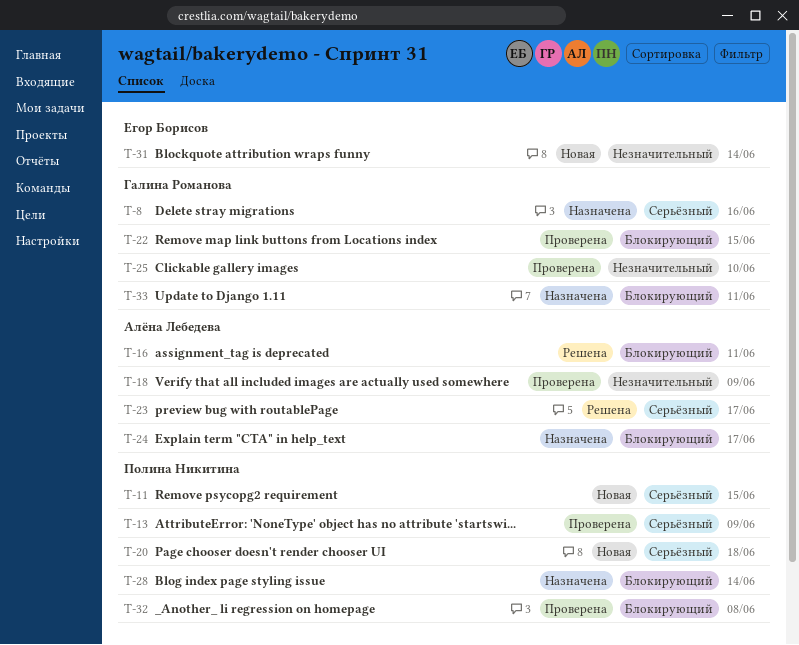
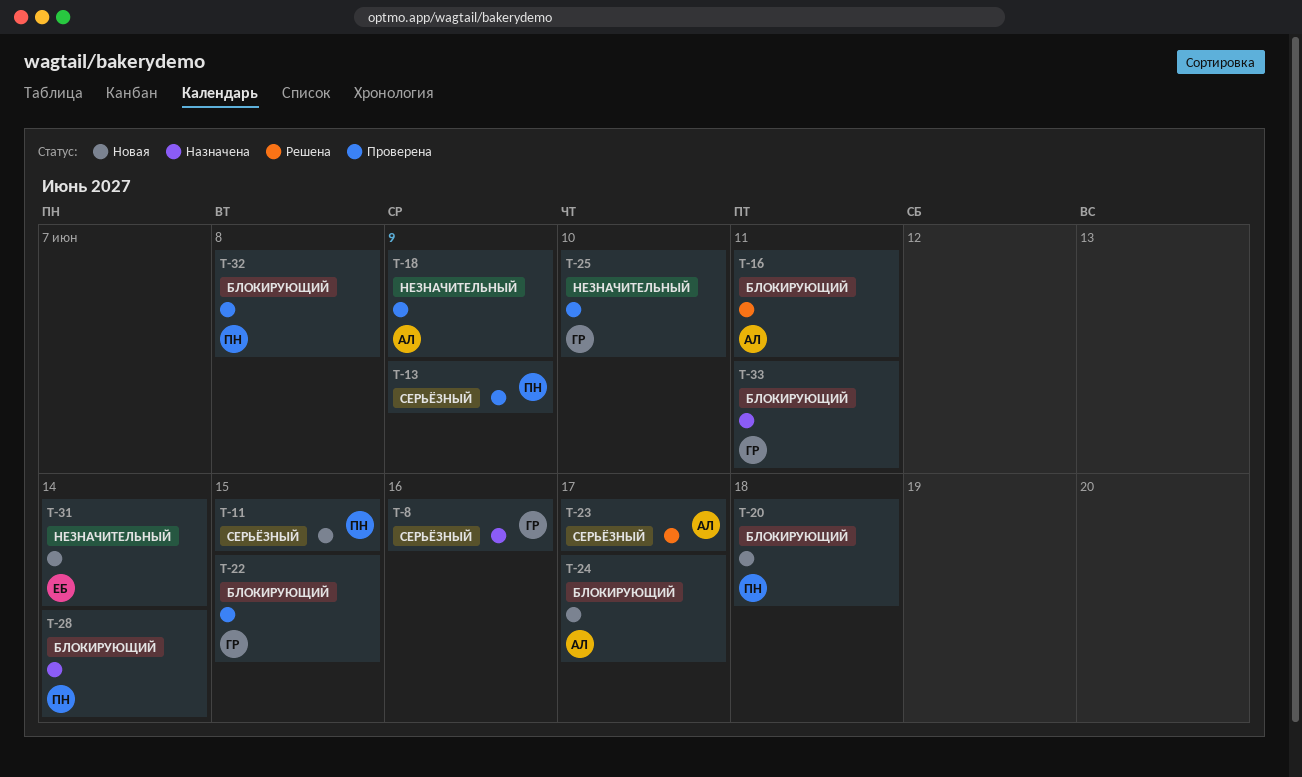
T-20, priority: Серьёзный -> Блокирующий
T-24, status: Назначена -> Новая

